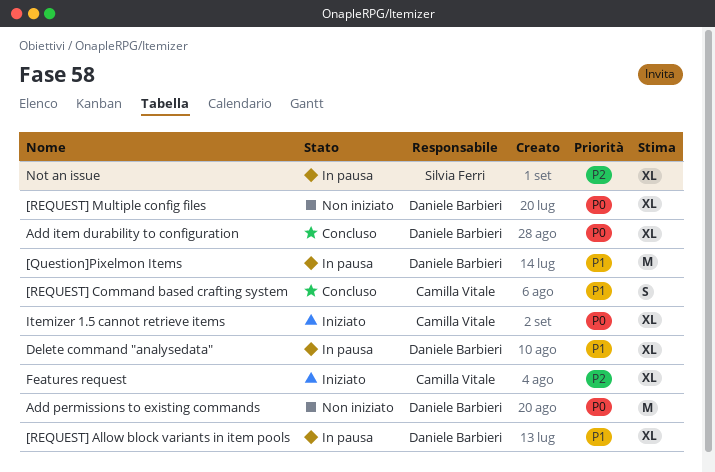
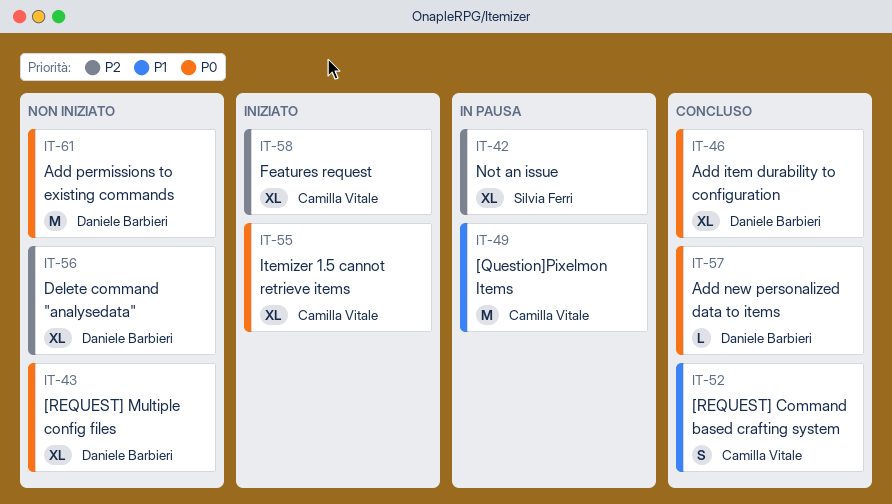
[Question]Pixelmon Items, owner: Daniele Barbieri -> Camilla Vitale
[REQUEST] Allow block variants in item pools: present -> none
Add new personalized data to items: none -> present
Delete command "analysedata", status: In pausa -> Non iniziato
Delete command "analysedata", priority: P1 -> P2

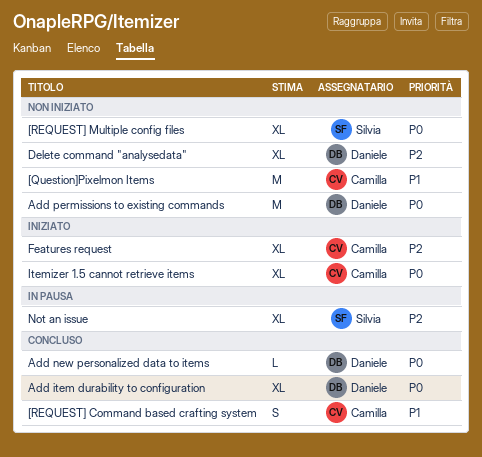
[Question]Pixelmon Items, status: In pausa -> Non iniziato
[REQUEST] Multiple config files, owner: Daniele Barbieri -> Silvia Ferri

